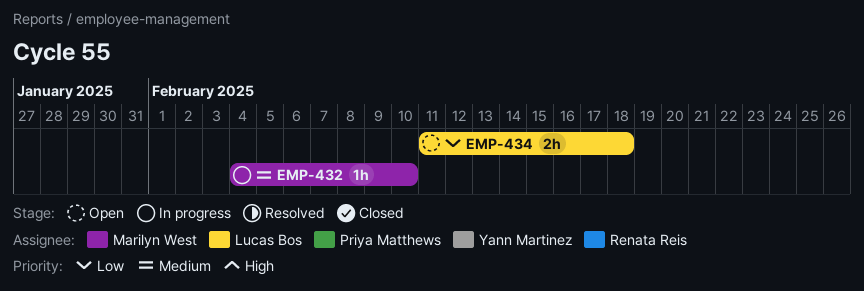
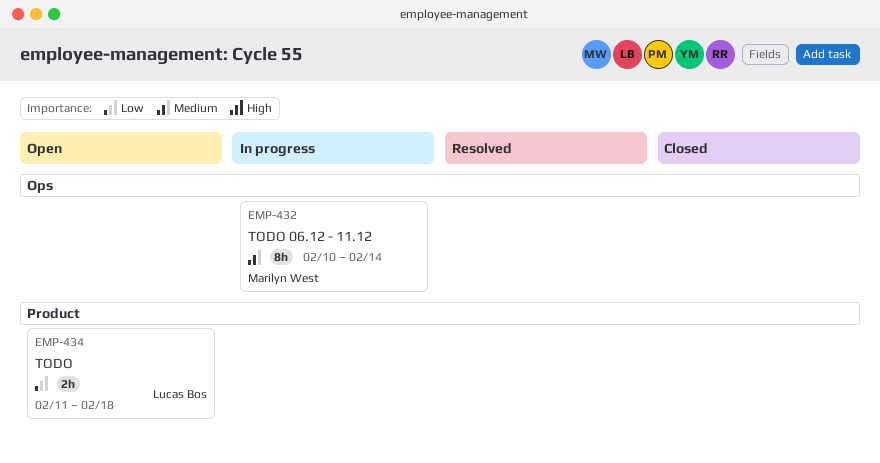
EMP-432, estimate: 1h -> 8h
EMP-432, start: Feb 4 -> Feb 10
EMP-432, due: Feb 10 -> Feb 14

